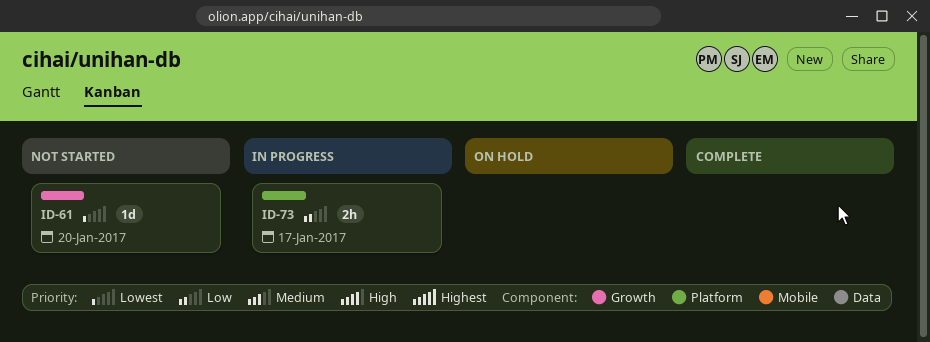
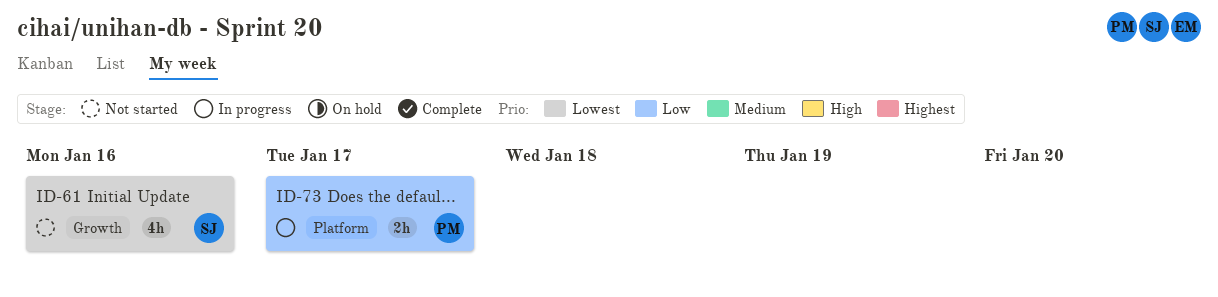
ID-61, estimate: 1d -> 4h
ID-61, due: Jan 20 -> Jan 16

